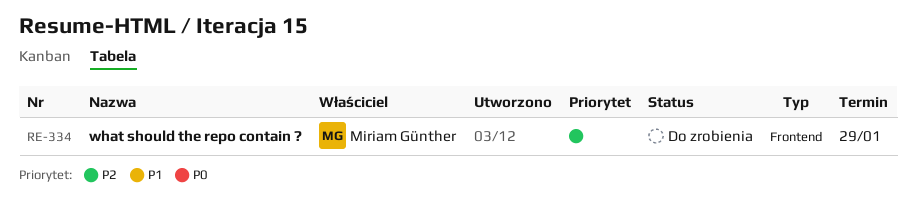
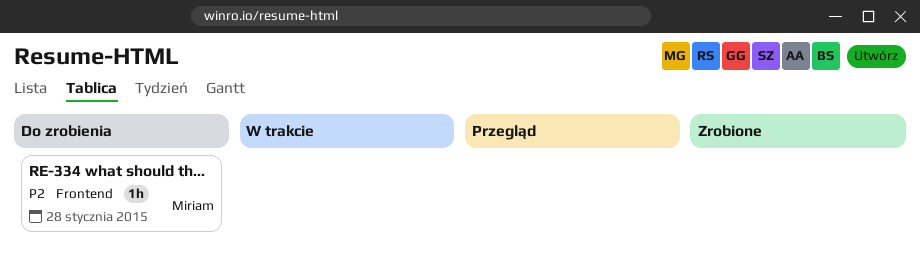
RE-334, due: Jan 29 -> Jan 28

